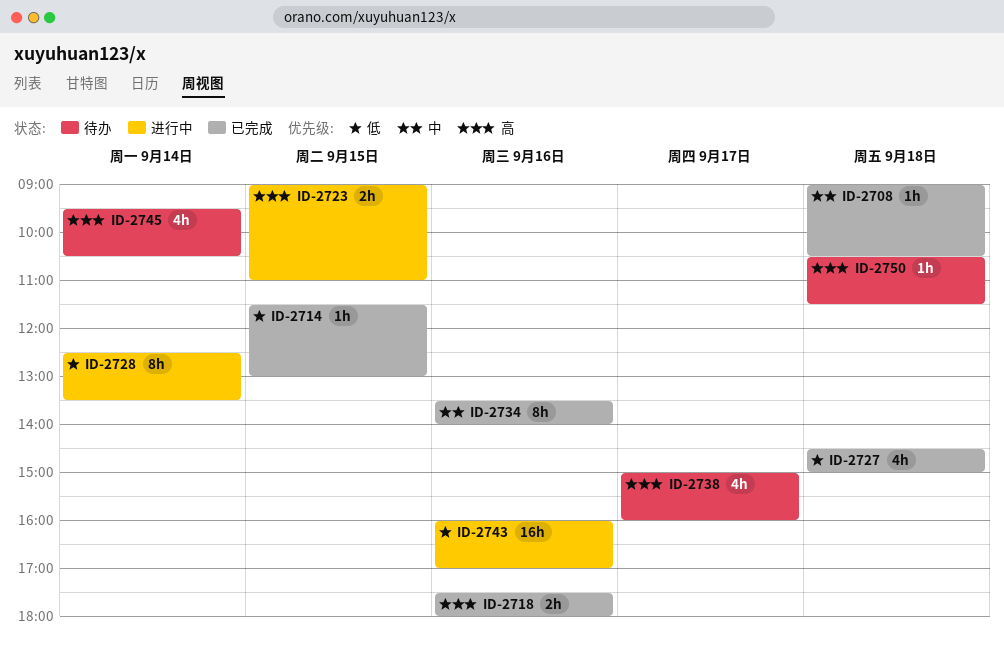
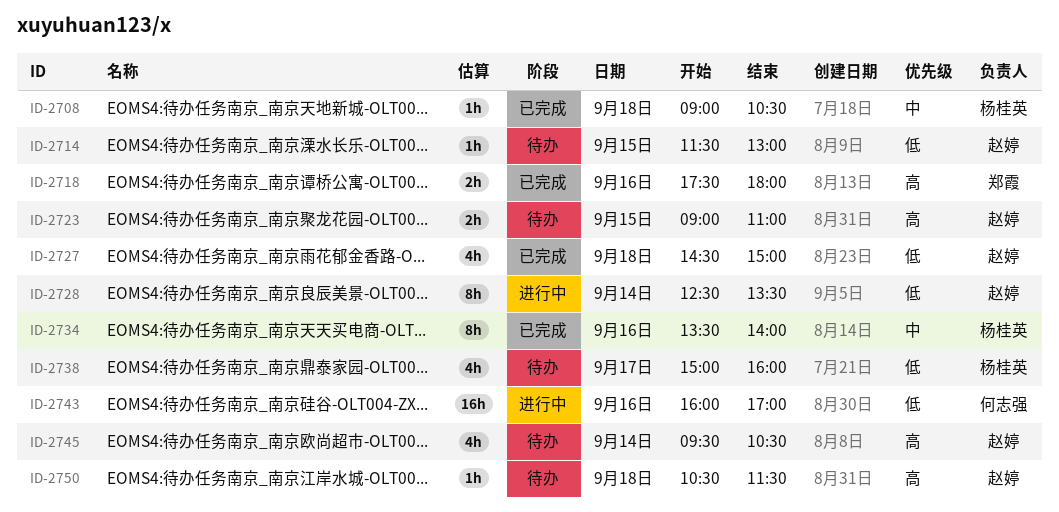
ID-2714, status: 已完成 -> 待办
ID-2723, status: 进行中 -> 待办
ID-2738, priority: 高 -> 低

